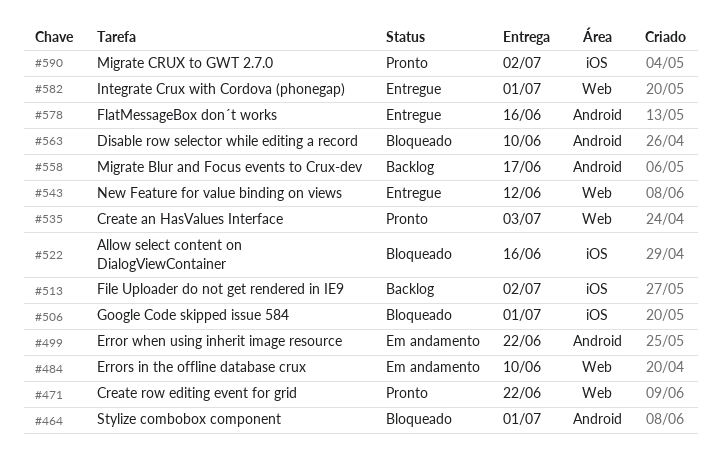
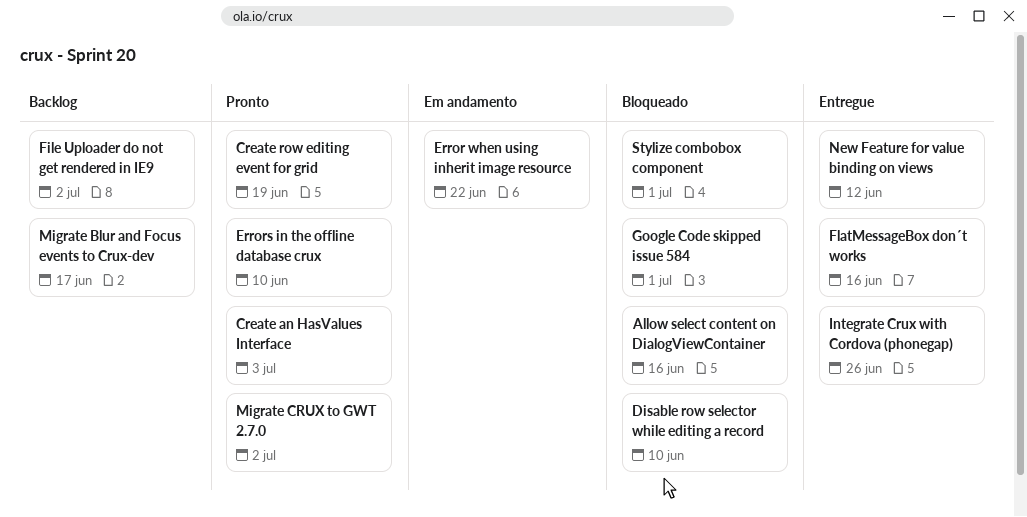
Create row editing event for grid, due: Jun 22 -> Jun 19
Errors in the offline database crux, status: Em andamento -> Pronto
Integrate Crux with Cordova (phonegap), due: Jul 1 -> Jun 26

